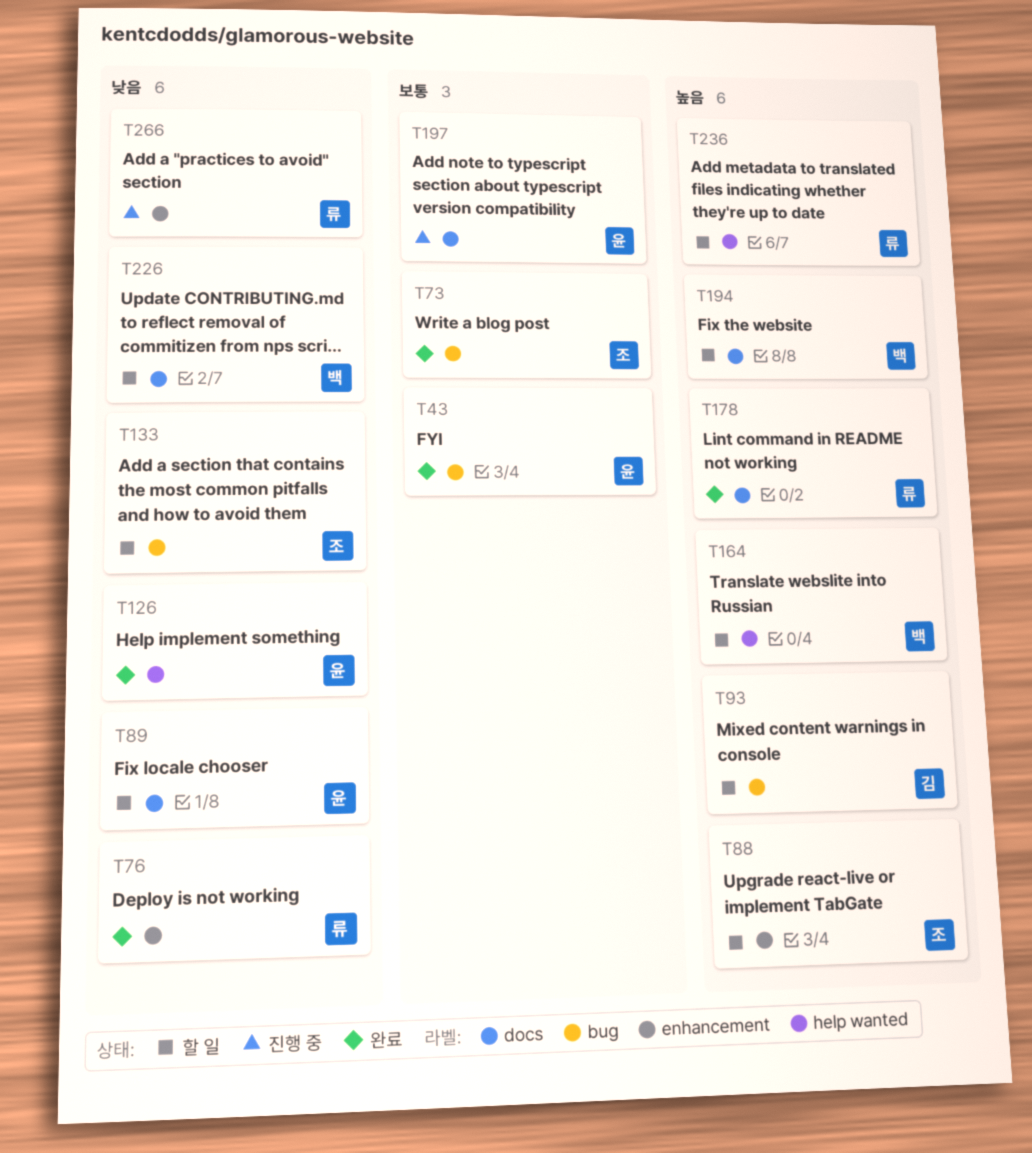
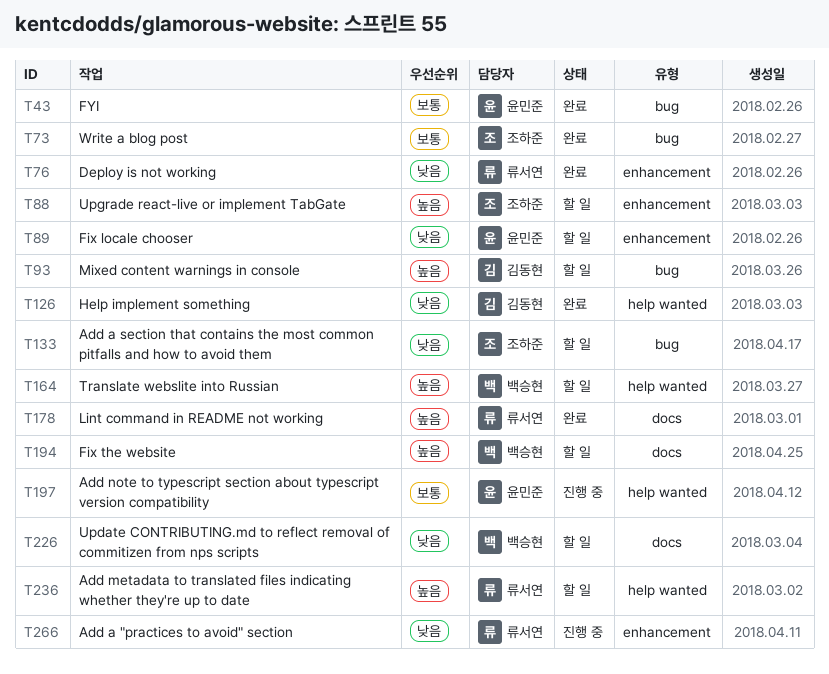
T89, label: docs -> enhancement
T126, owner: 윤민준 -> 김동현
T197, label: docs -> help wanted

